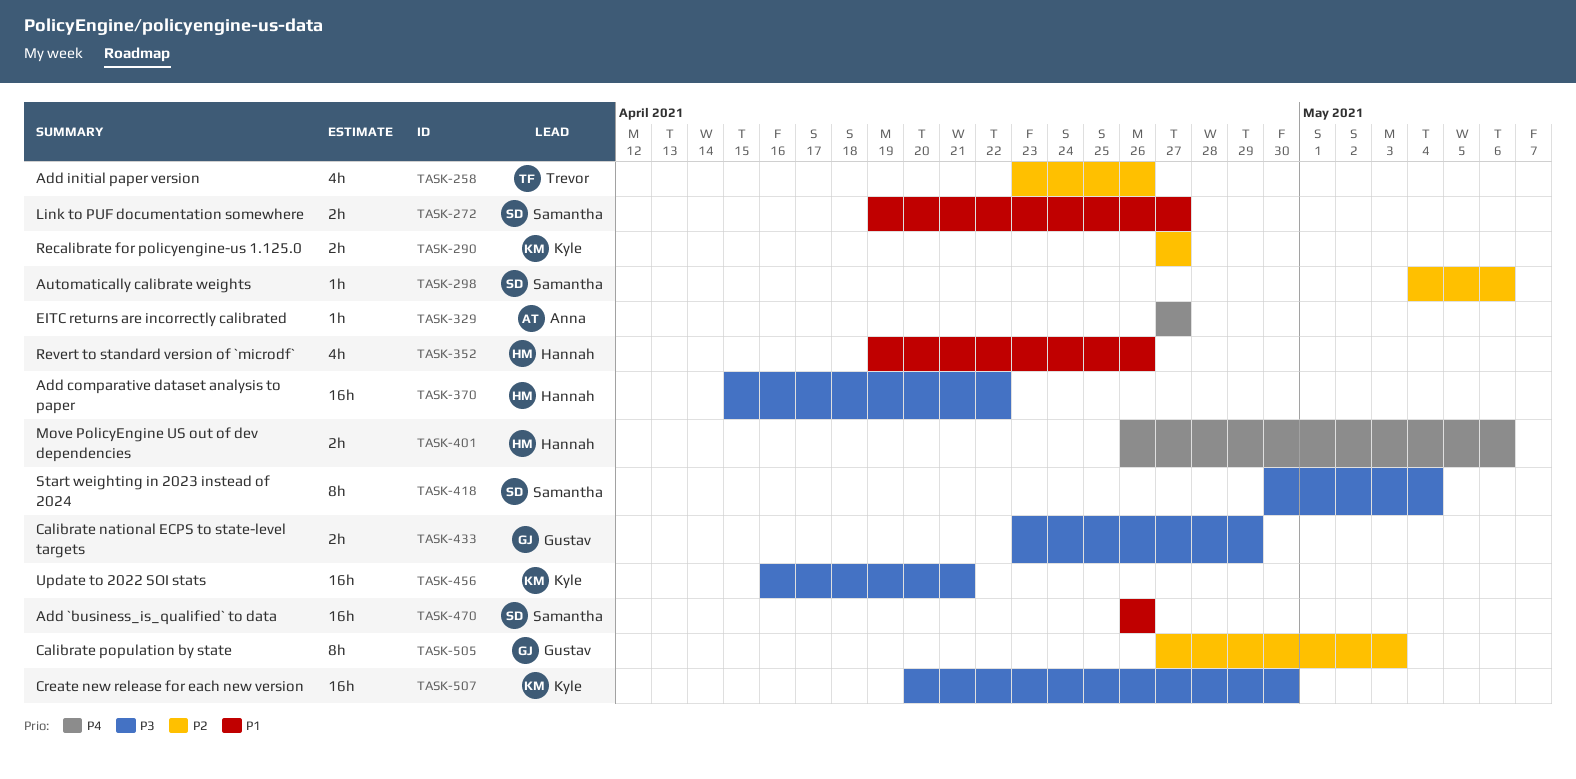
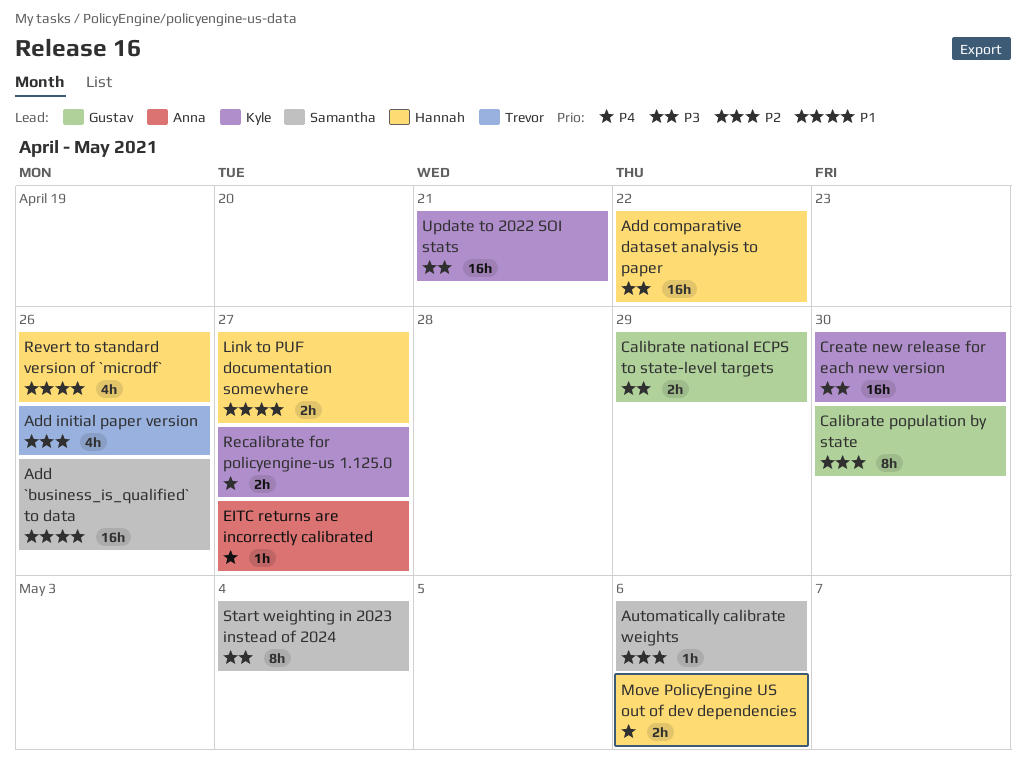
Calibrate population by state, due: May 3 -> Apr 30
Link to PUF documentation somewhere, owner: Samantha -> Hannah
Recalibrate for policyengine-us 1.125.0, priority: P2 -> P4

